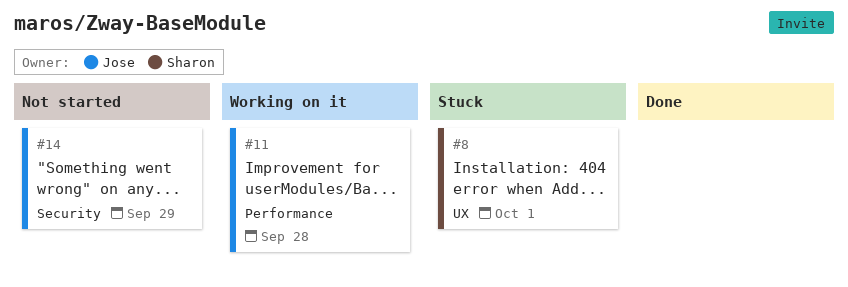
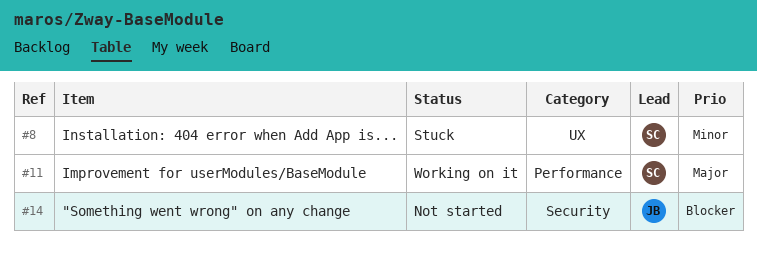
#11, owner: Jose -> Sharon

